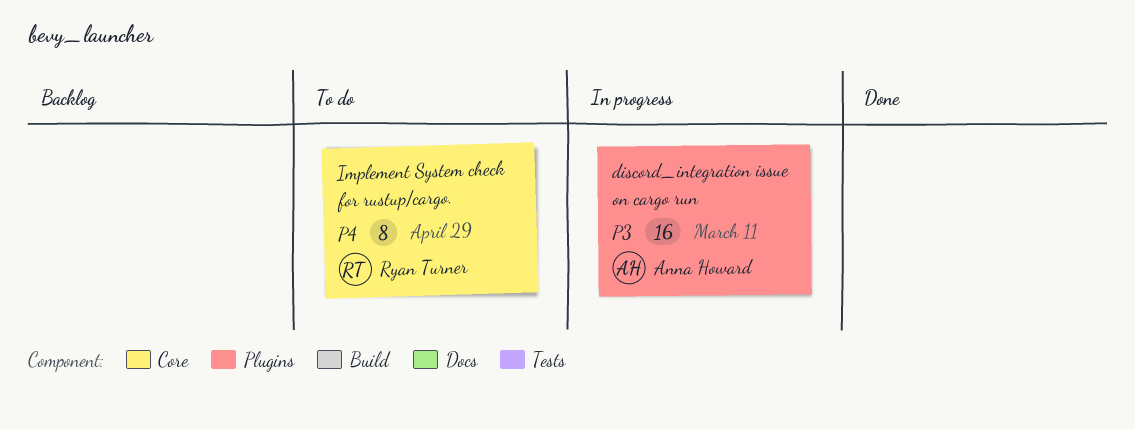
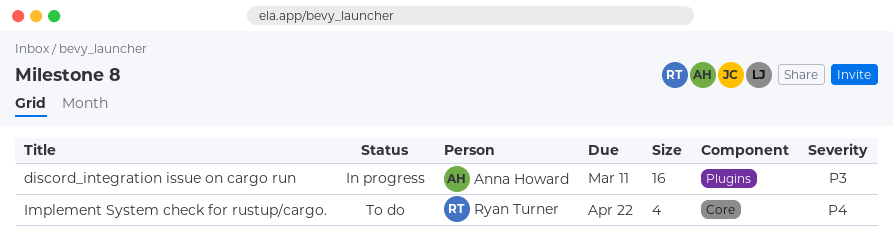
Implement System check for rustup/cargo., estimate: 8 -> 4
Implement System check for rustup/cargo., due: Apr 29 -> Apr 22

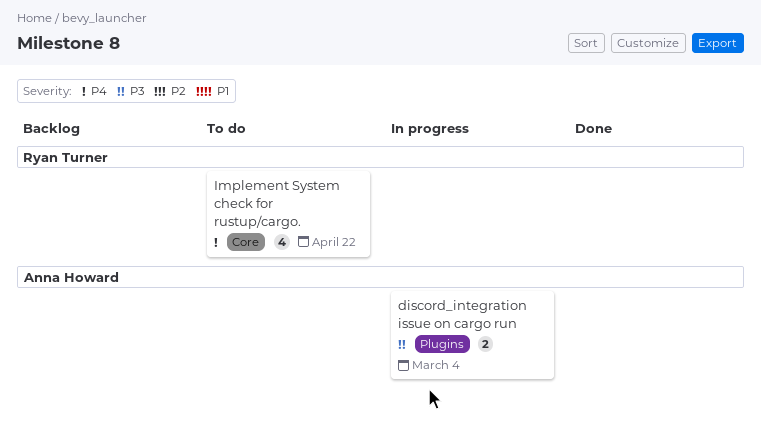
discord_integration issue on cargo run, estimate: 16 -> 2
discord_integration issue on cargo run, due: Mar 11 -> Mar 4

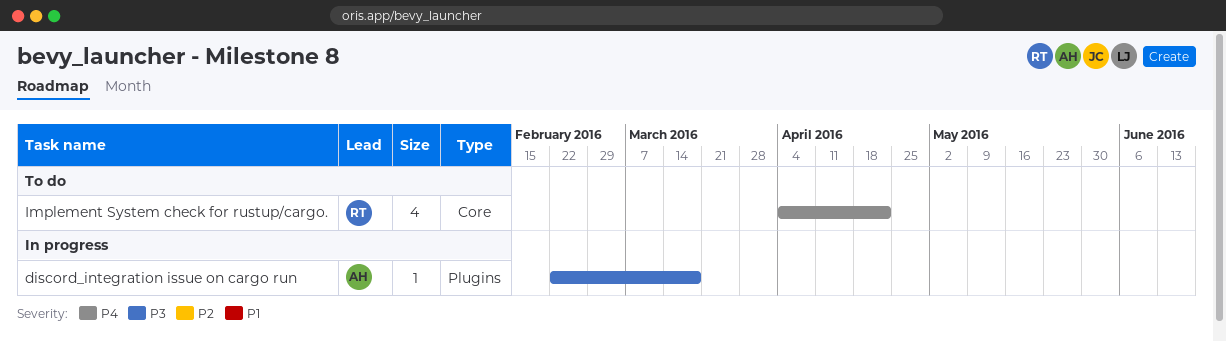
discord_integration issue on cargo run, estimate: 2 -> 1
discord_integration issue on cargo run, due: Mar 4 -> Mar 18

